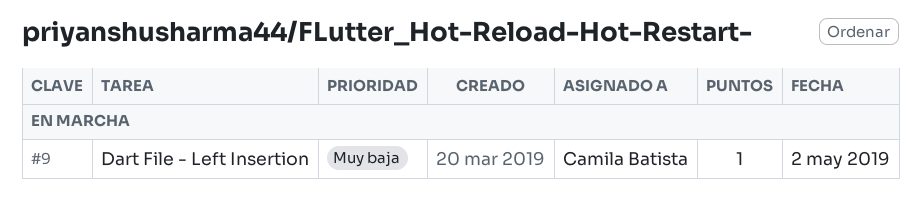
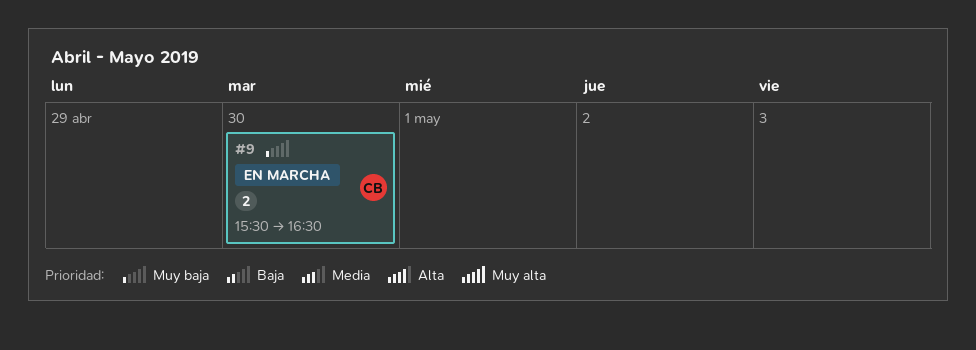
#9, estimate: 1 -> 2
#9, day: May 2 -> Apr 30

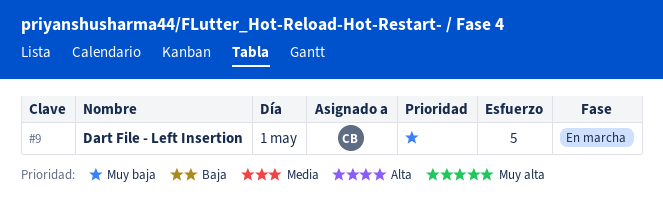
#9, estimate: 2 -> 5
#9, day: Apr 30 -> May 1

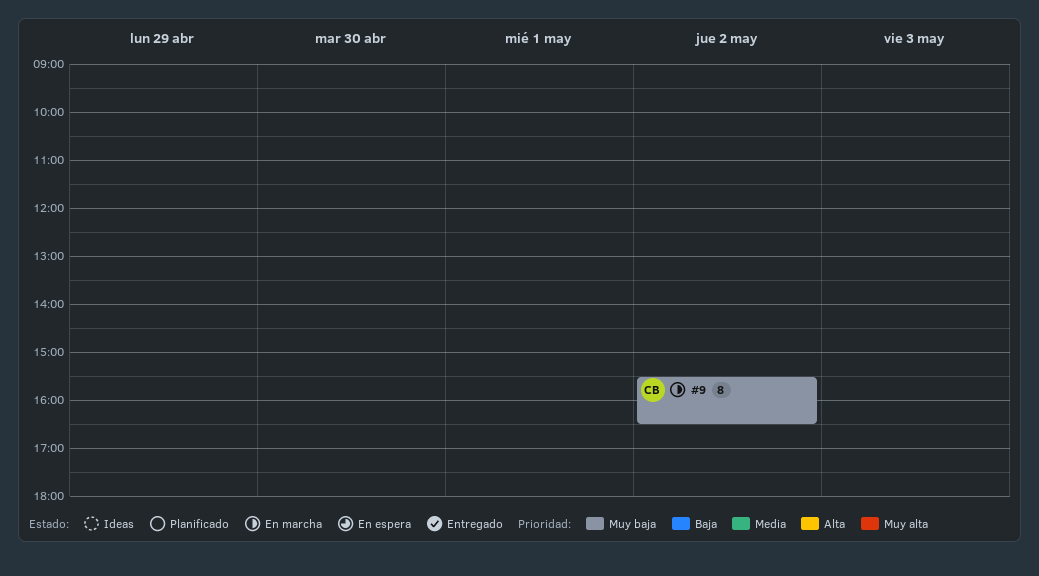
#9, estimate: 5 -> 8
#9, day: May 1 -> May 2

